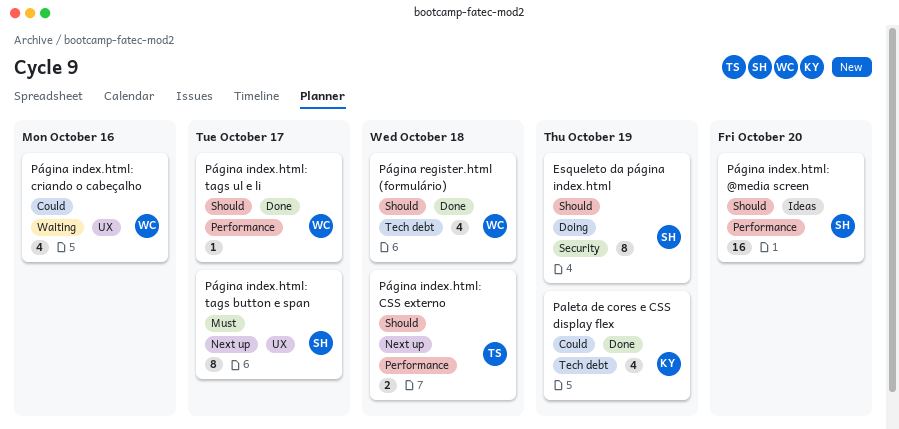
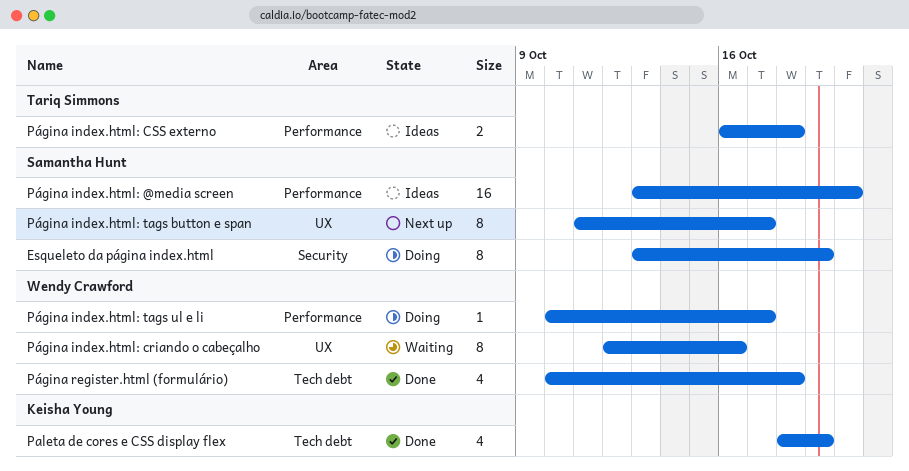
Página index.html: criando o cabeçalho, estimate: 4 -> 8
Página index.html: CSS externo, status: Next up -> Ideas
Página index.html: tags ul e li, status: Done -> Doing

